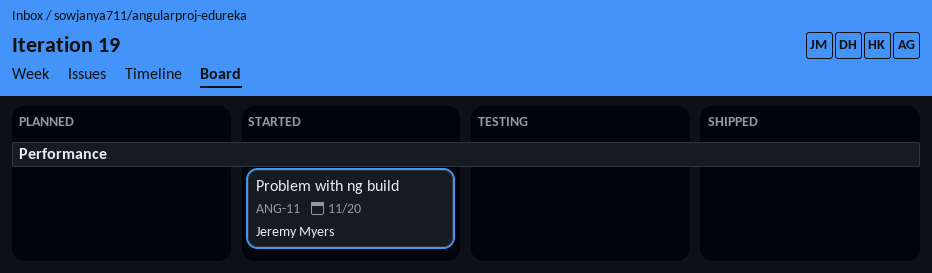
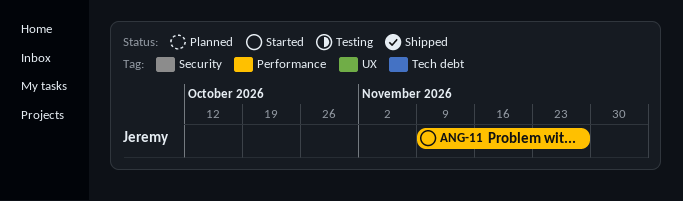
ANG-11, due: Nov 20 -> Nov 27

